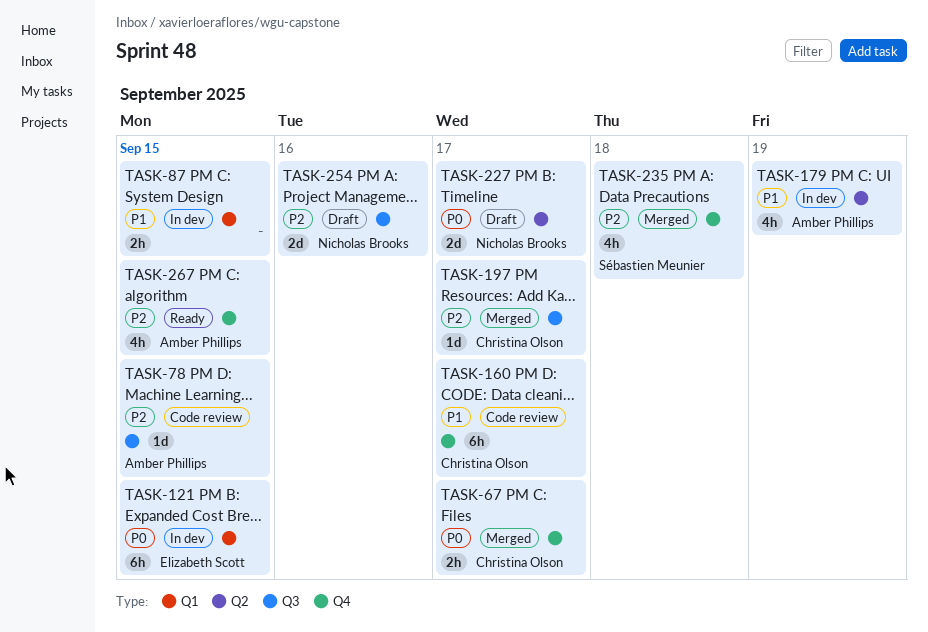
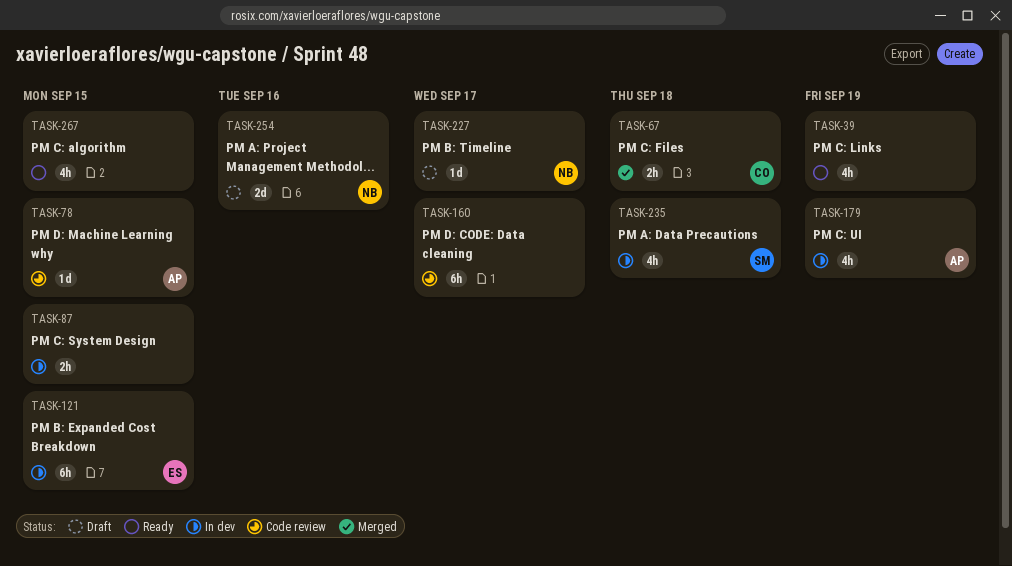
TASK-39: none -> present
TASK-67, due: Sep 17 -> Sep 18
TASK-160, owner: Christina Olson -> none
TASK-197: present -> none
TASK-227, estimate: 2d -> 1d
TASK-235, status: Merged -> In dev
TASK-267, owner: Amber Phillips -> none

